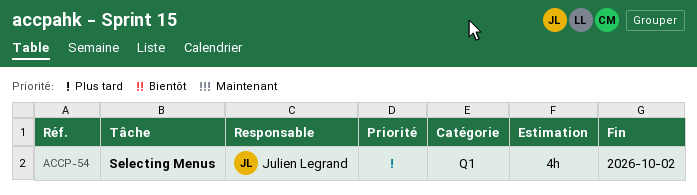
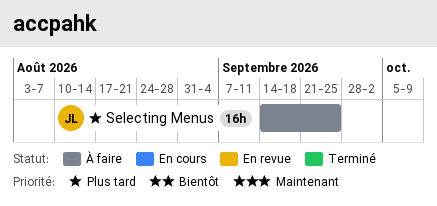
Selecting Menus, estimate: 4h -> 16h
Selecting Menus, due: Oct 2 -> Sep 25

